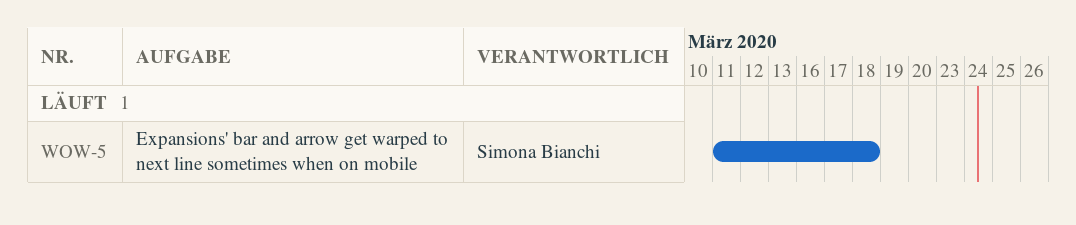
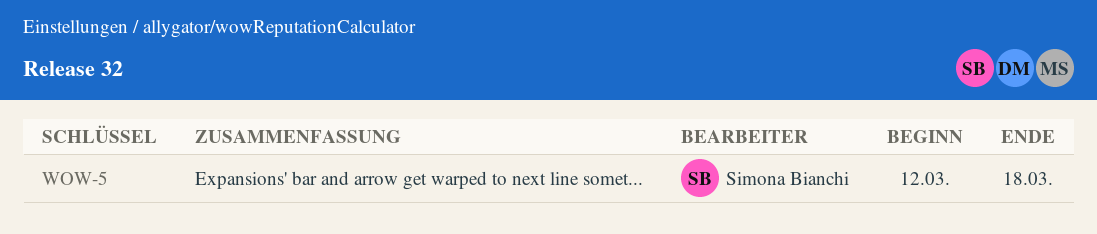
WOW-5, start: Mar 11 -> Mar 12

